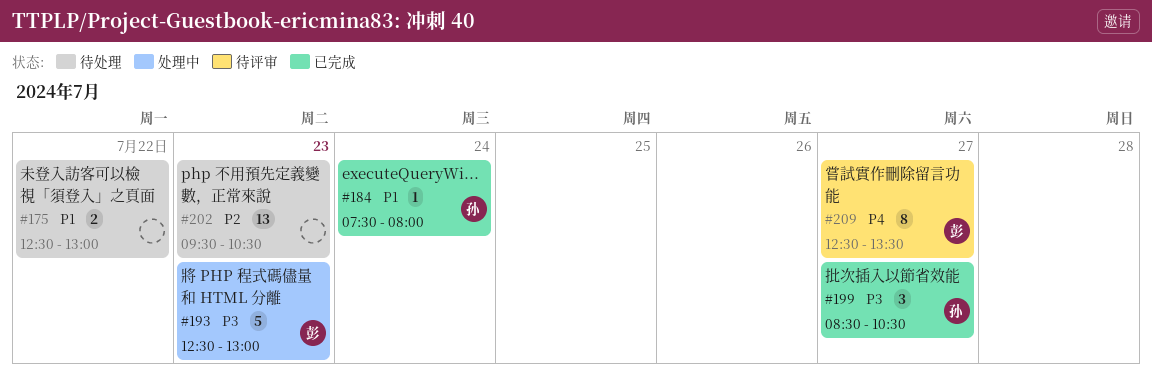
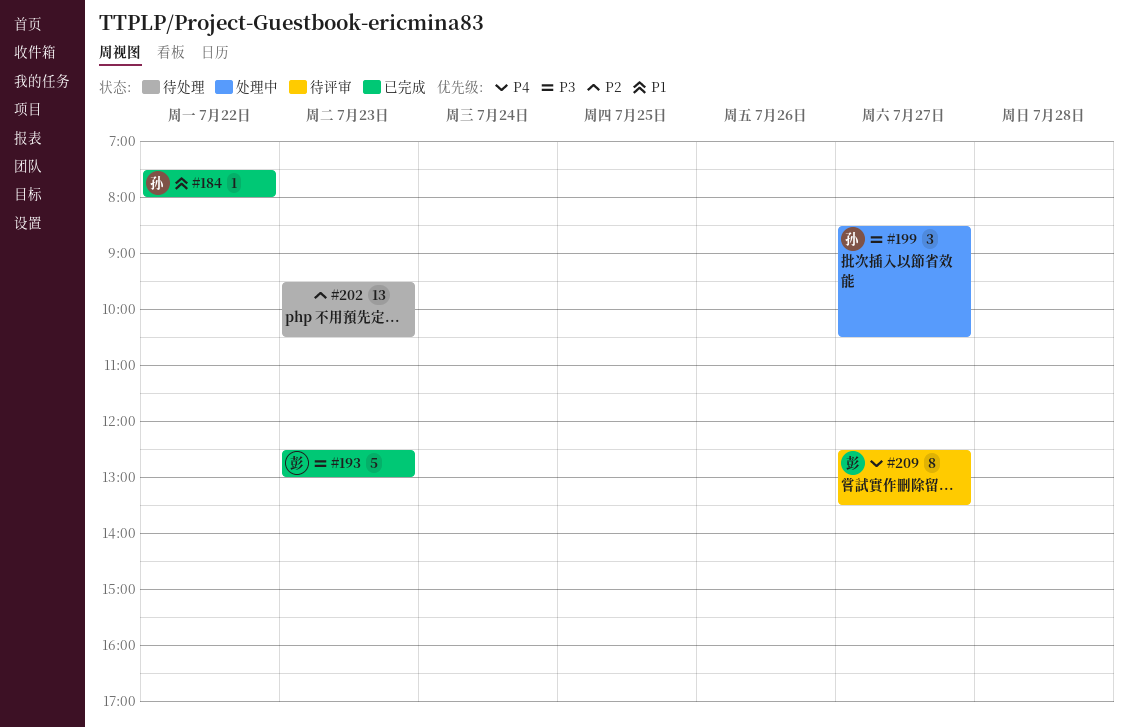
#175: present -> none
#184, day: Jul 24 -> Jul 22
#193, status: 处理中 -> 已完成
#199, status: 已完成 -> 处理中

